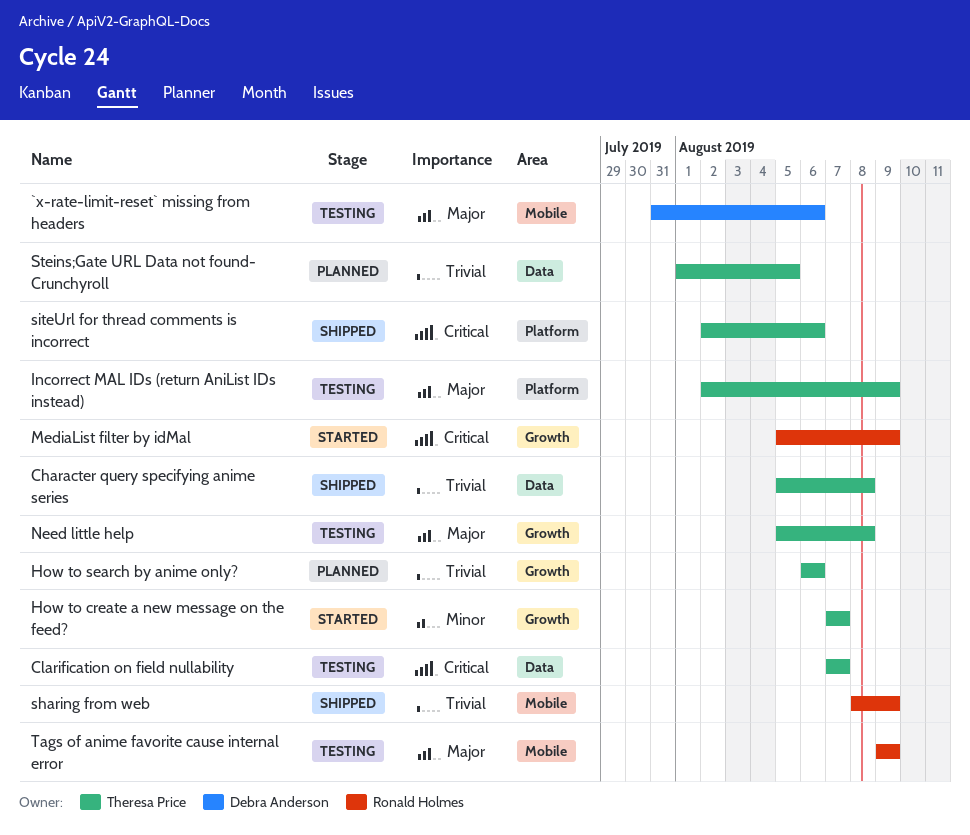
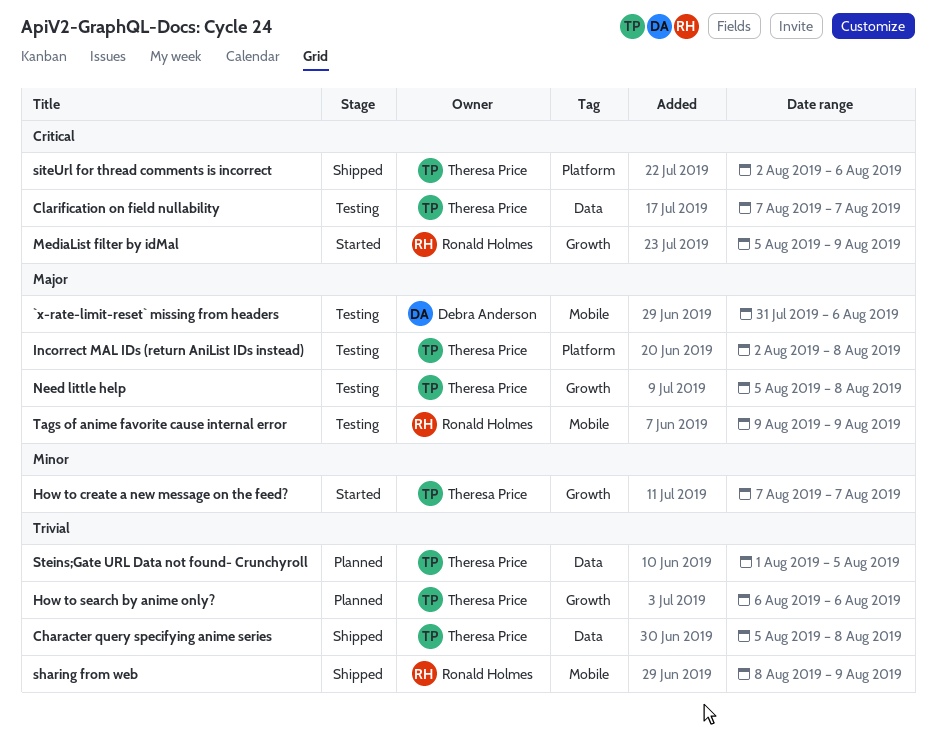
Incorrect MAL IDs (return AniList IDs instead), due: Aug 9 -> Aug 8

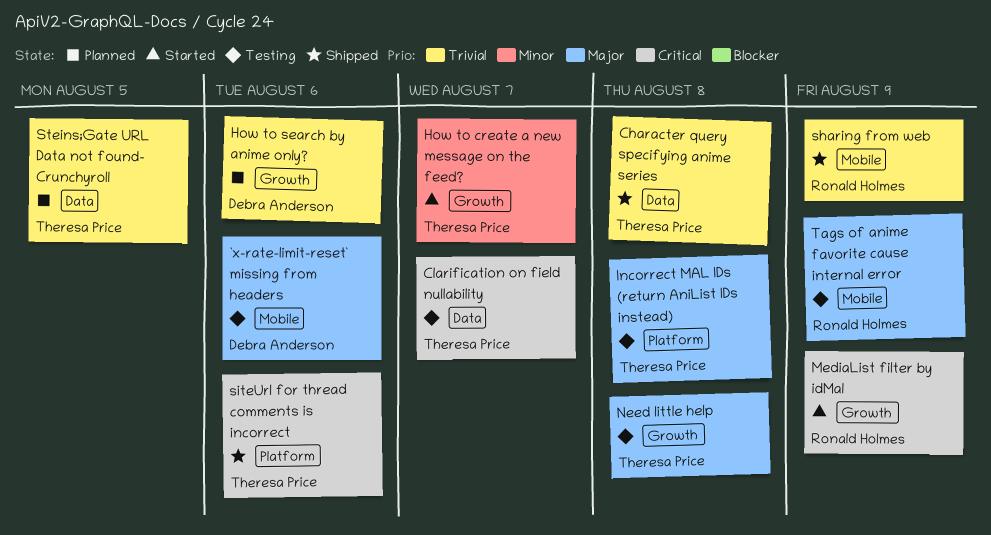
How to search by anime only?, owner: Theresa Price -> Debra Anderson

